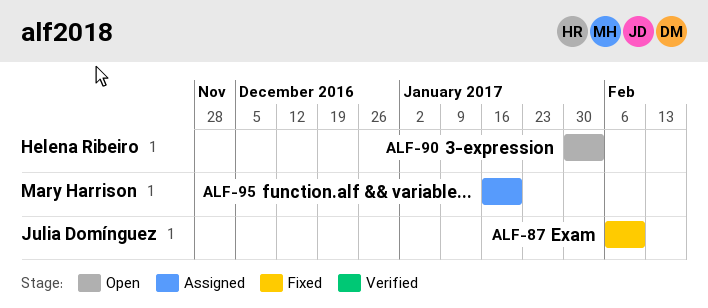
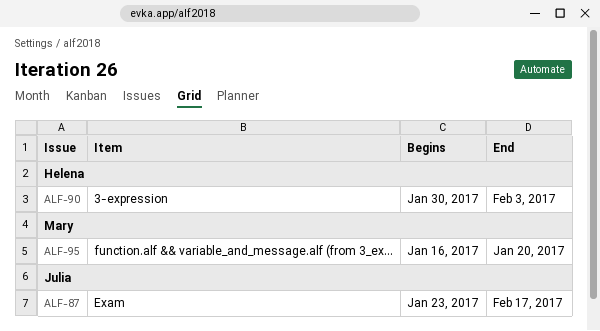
ALF-87, start: Feb 6 -> Jan 23
ALF-87, due: Feb 10 -> Feb 17

